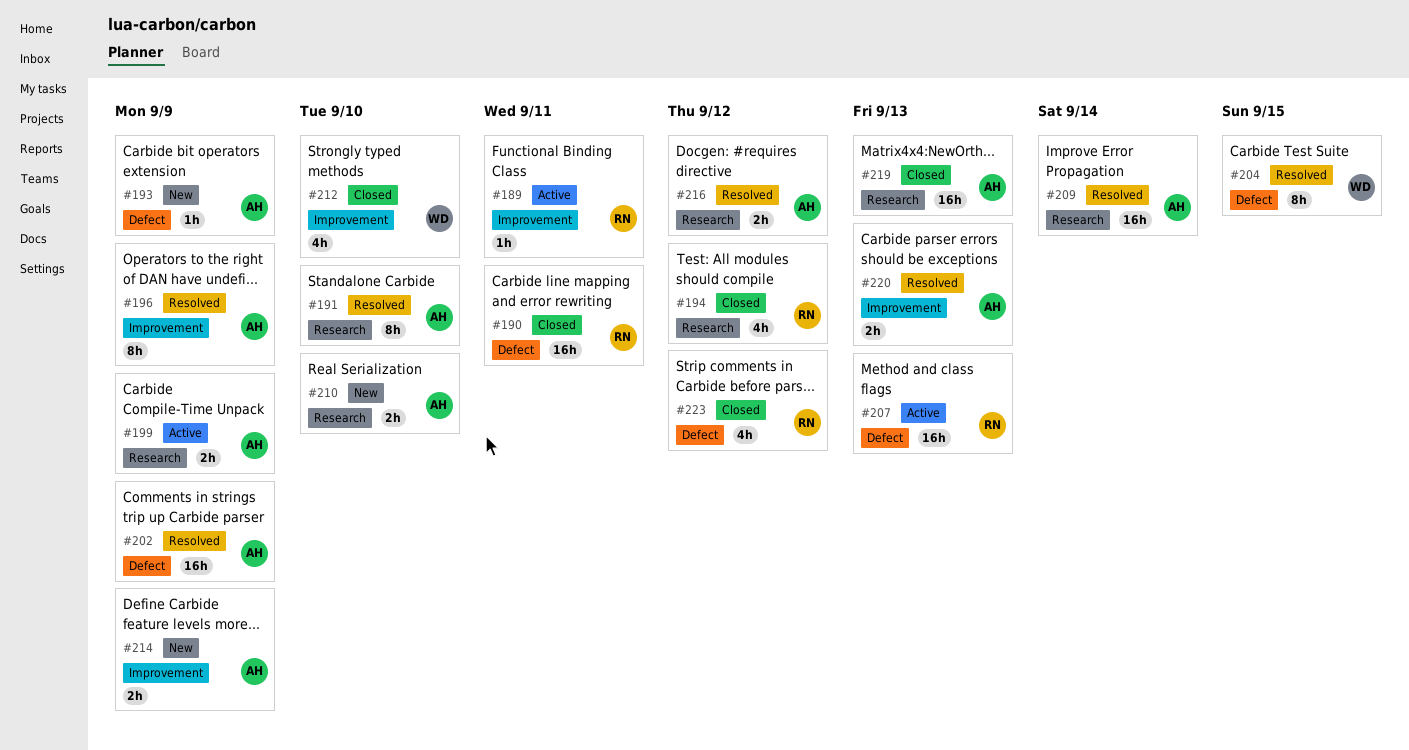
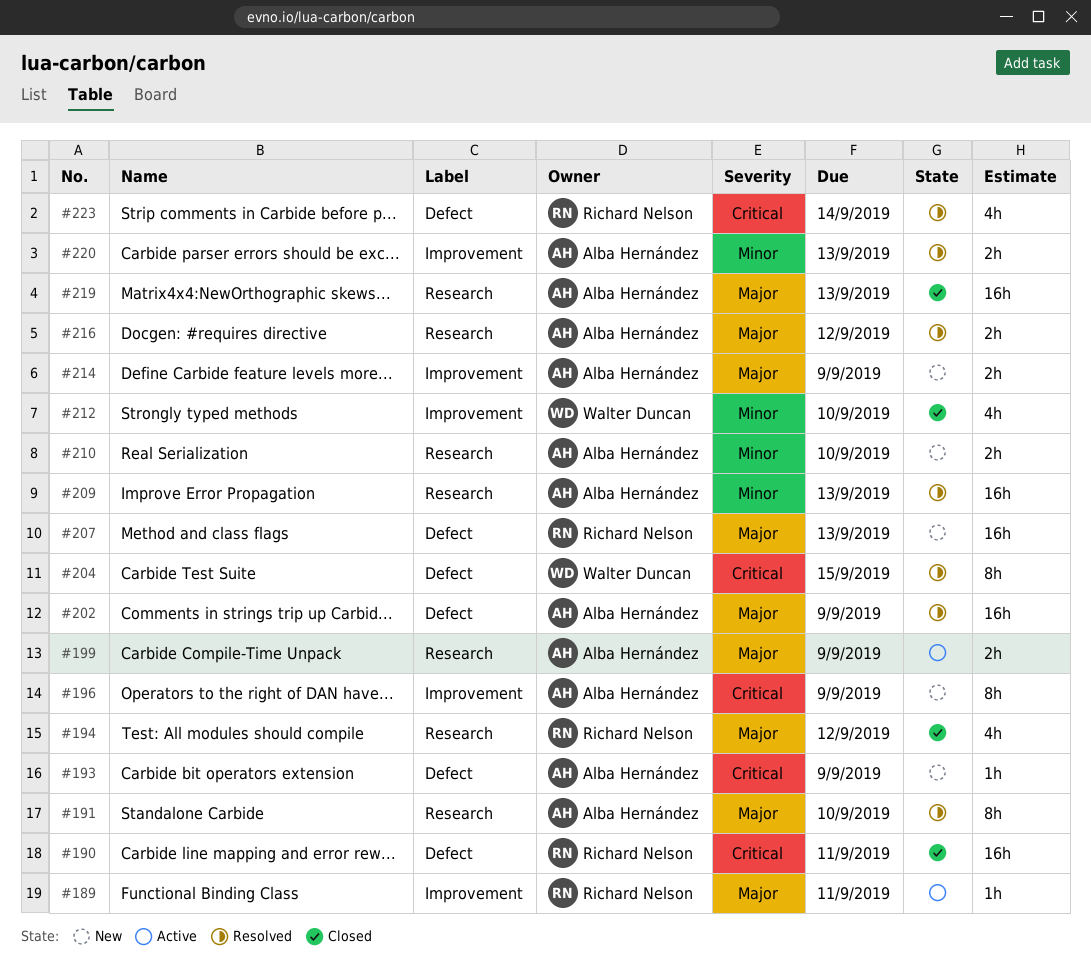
#196, status: Resolved -> New
#207, status: Active -> New
#209, due: Sep 14 -> Sep 13
#223, status: Closed -> Resolved
#223, due: Sep 12 -> Sep 14

